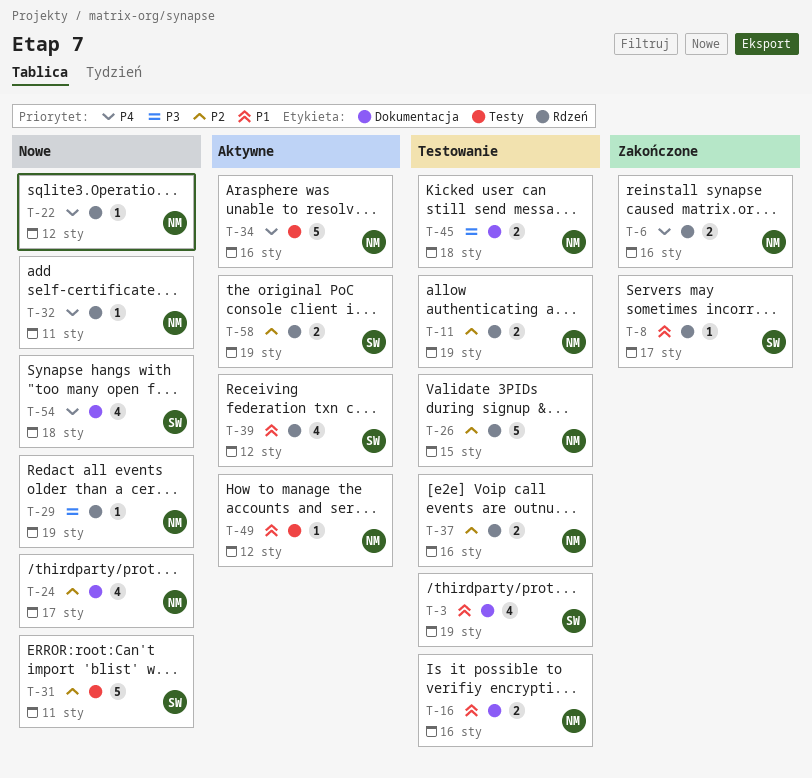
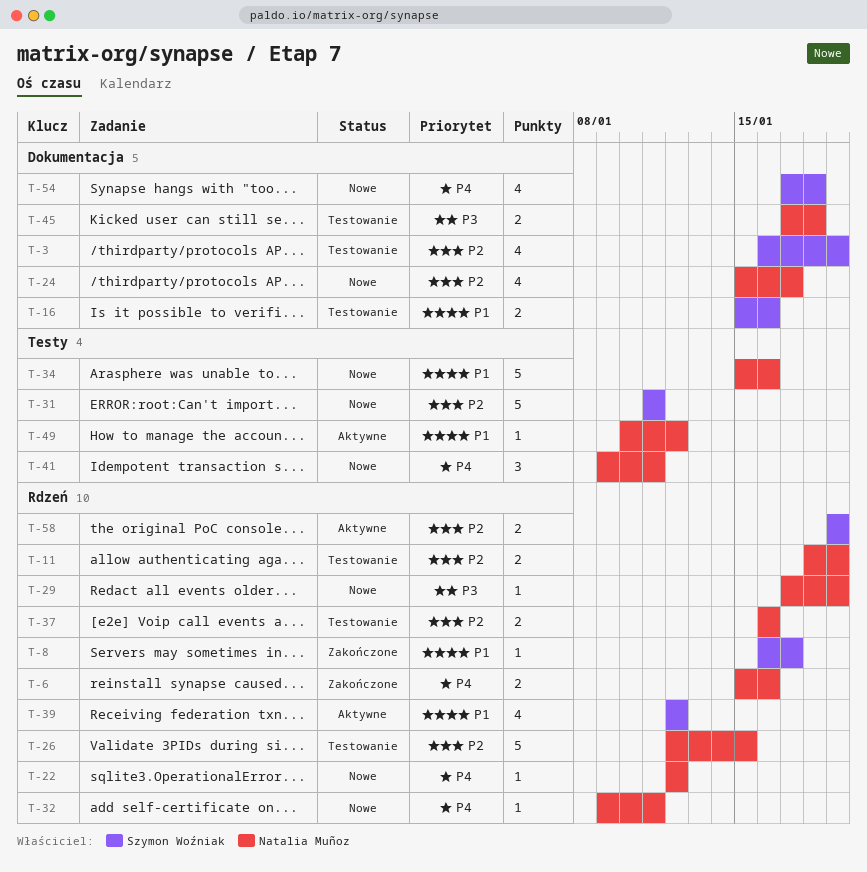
T-3, priority: P1 -> P2
T-16, owner: Natalia Muñoz -> Szymon Woźniak
T-34, status: Aktywne -> Nowe
T-34, priority: P4 -> P1
T-41: none -> present

